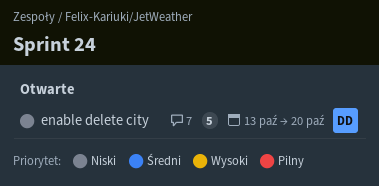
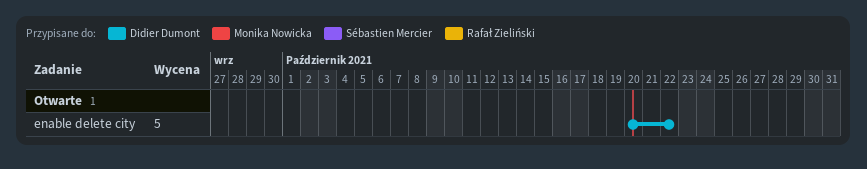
enable delete city, start: Oct 13 -> Oct 20
enable delete city, due: Oct 20 -> Oct 22

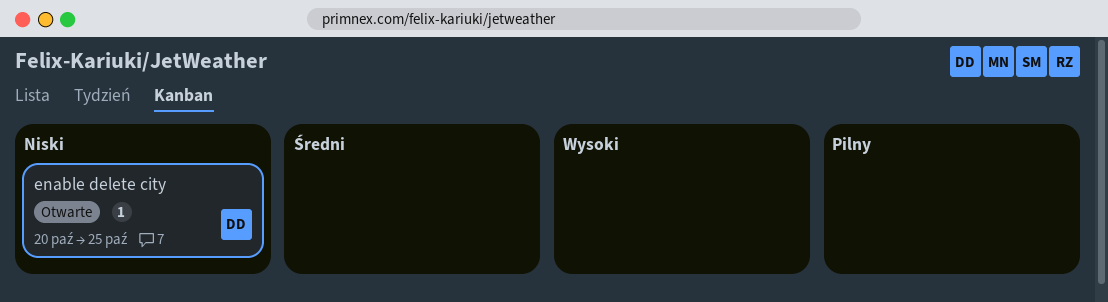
enable delete city, estimate: 5 -> 1
enable delete city, due: Oct 22 -> Oct 25

